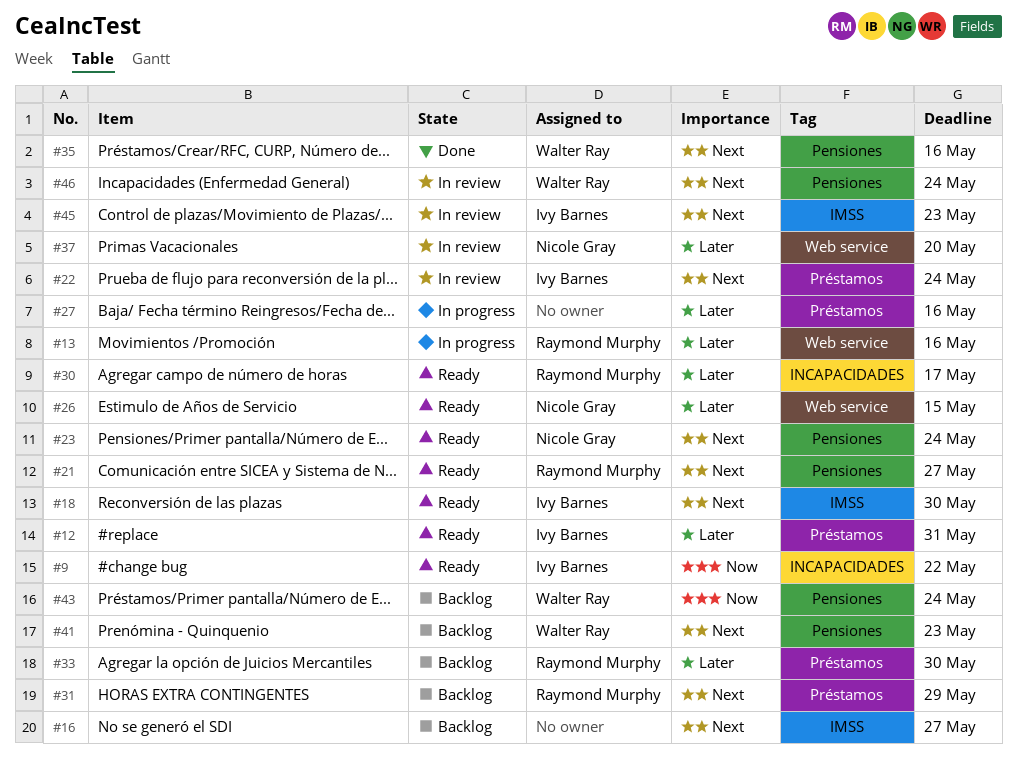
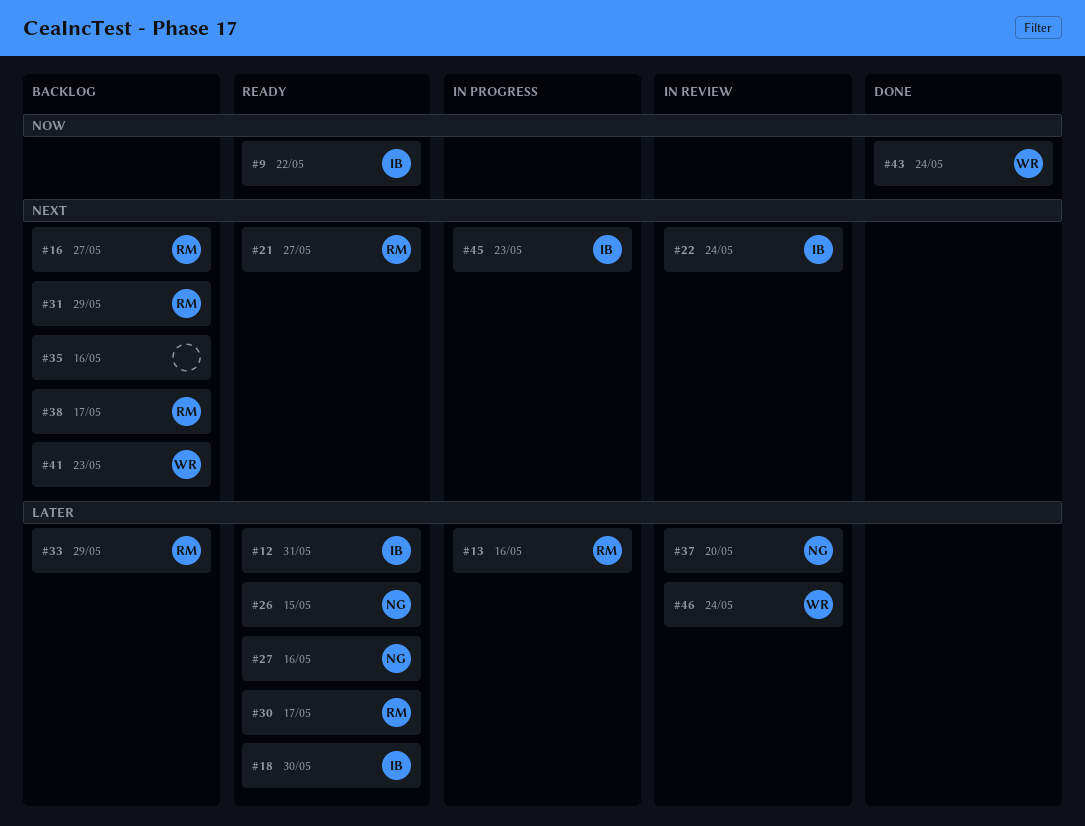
#16, owner: none -> Raymond Murphy
#18, priority: Next -> Later
#23: present -> none
#27, status: In progress -> Ready
#27, owner: none -> Nicole Gray
#33, due: May 30 -> May 29
#35, status: Done -> Backlog
#35, owner: Walter Ray -> none
#38: none -> present
#43, status: Backlog -> Done
#45, status: In review -> In progress
#46, priority: Next -> Later

